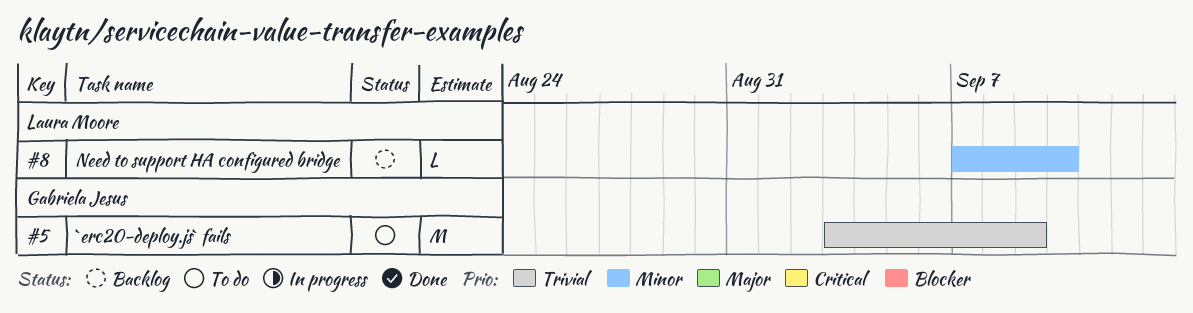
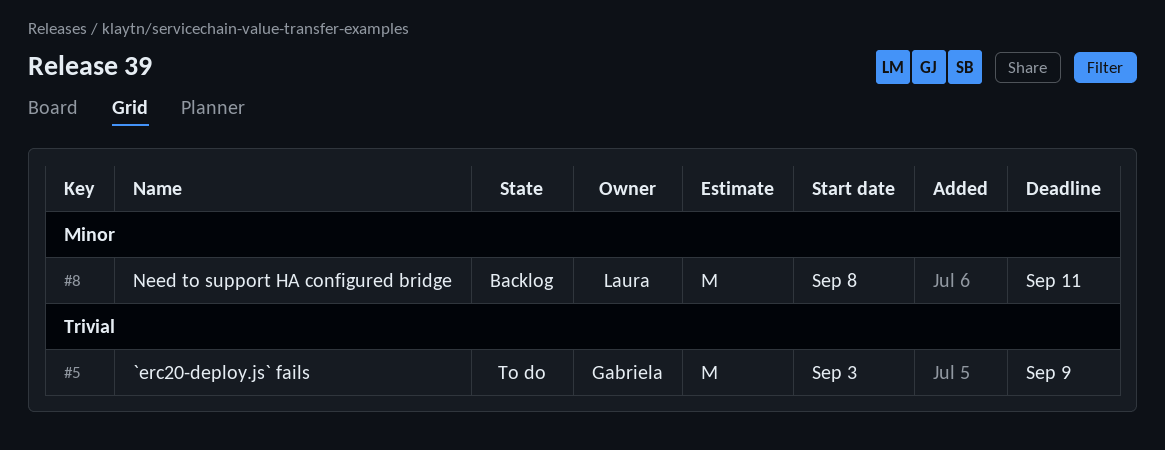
#8, estimate: L -> M
#8, start: Sep 7 -> Sep 8
#8, due: Sep 10 -> Sep 11

